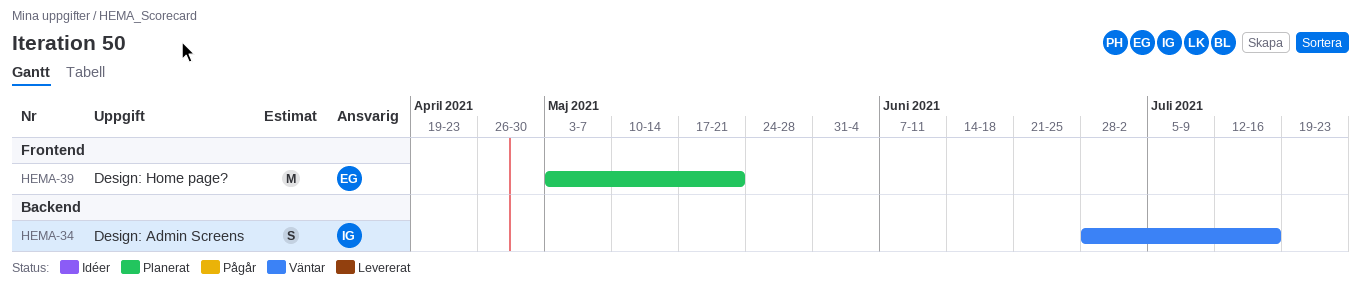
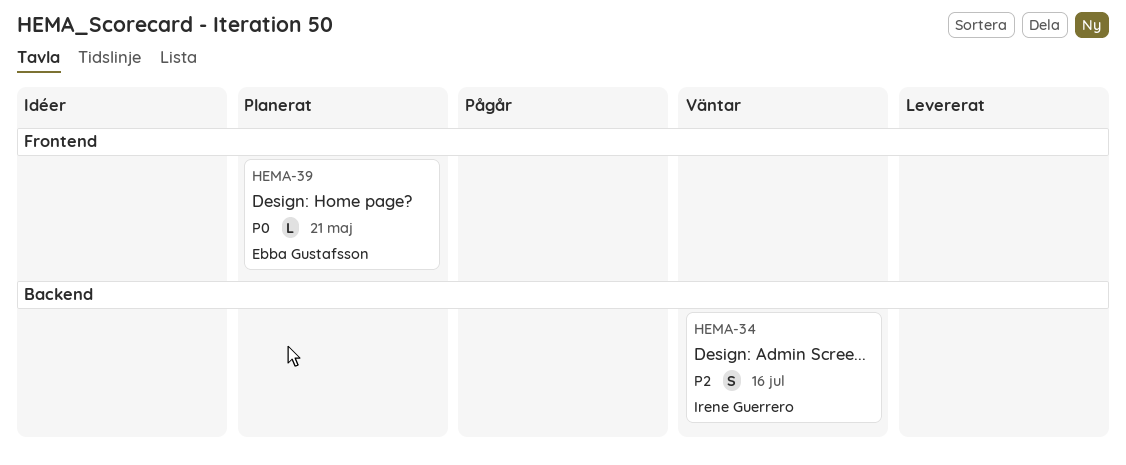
HEMA-39, estimate: M -> L

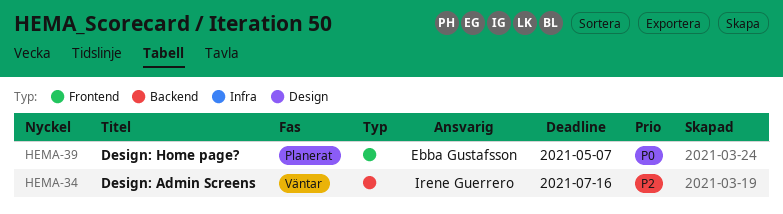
HEMA-39, due: May 21 -> May 7

